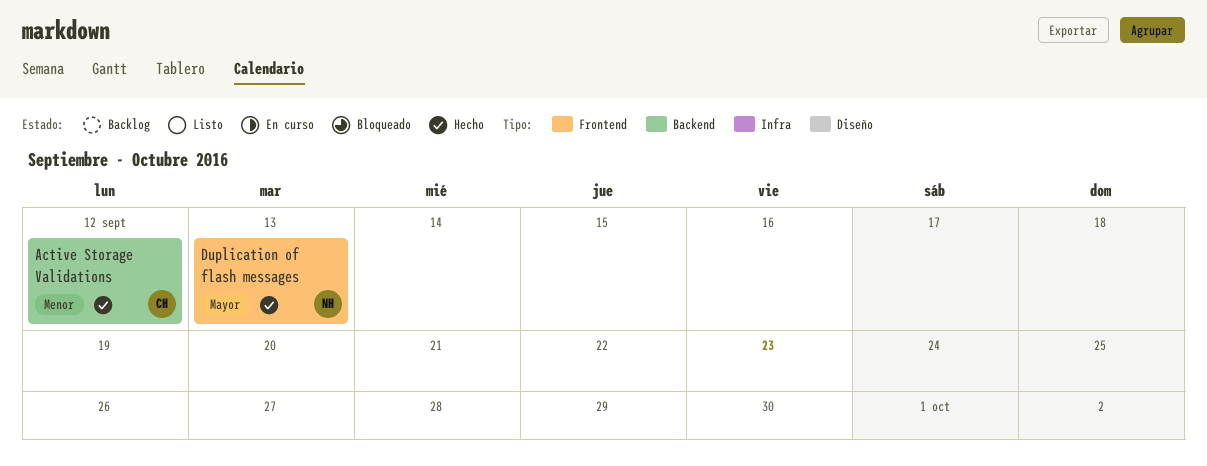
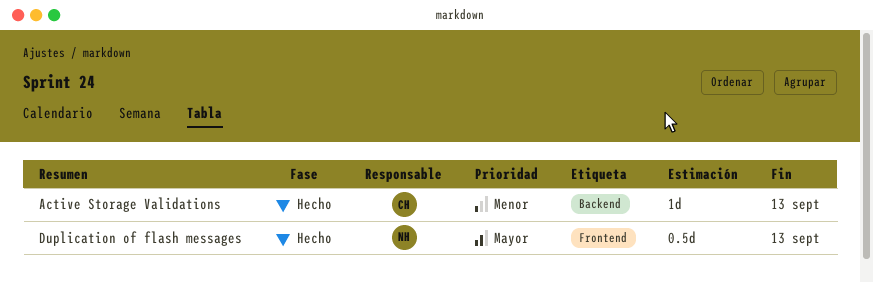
Active Storage Validations, due: Sep 12 -> Sep 13

